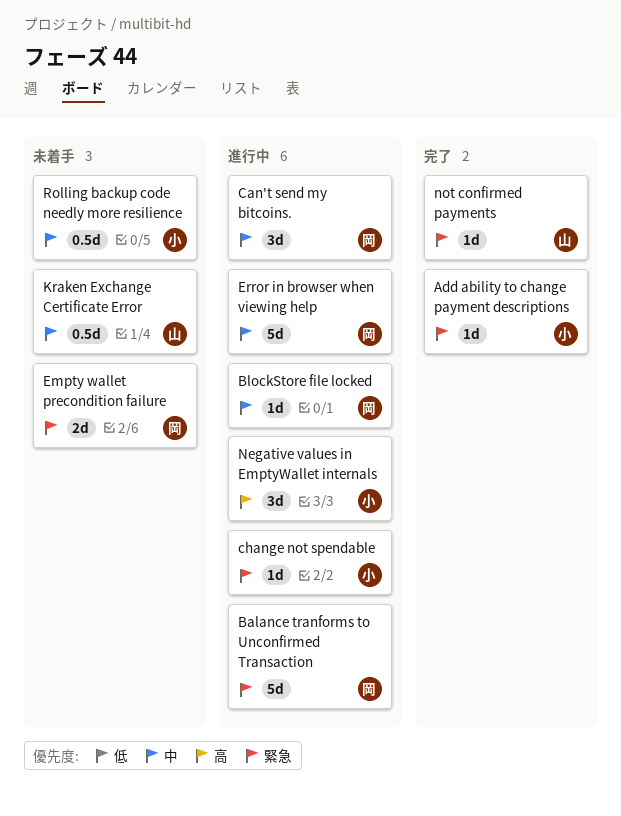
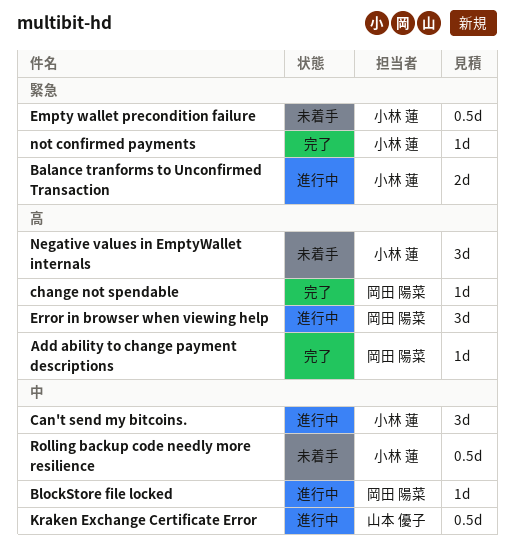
Add ability to change payment descriptions, owner: 小林 蓮 -> 岡田 陽菜
Add ability to change payment descriptions, priority: 緊急 -> 高
Balance tranforms to Unconfirmed Transaction, owner: 岡田 陽菜 -> 小林 蓮
Balance tranforms to Unconfirmed Transaction, estimate: 5d -> 2d
Can't send my bitcoins., owner: 岡田 陽菜 -> 小林 蓮
change not spendable, status: 進行中 -> 完了
change not spendable, owner: 小林 蓮 -> 岡田 陽菜
change not spendable, priority: 緊急 -> 高
Empty wallet precondition failure, owner: 岡田 陽菜 -> 小林 蓮
Empty wallet precondition failure, estimate: 2d -> 0.5d
Error in browser when viewing help, priority: 中 -> 高
Error in browser when viewing help, estimate: 5d -> 3d
Kraken Exchange Certificate Error, status: 未着手 -> 進行中
Negative values in EmptyWallet internals, status: 進行中 -> 未着手
not confirmed payments, owner: 山本 優子 -> 小林 蓮

